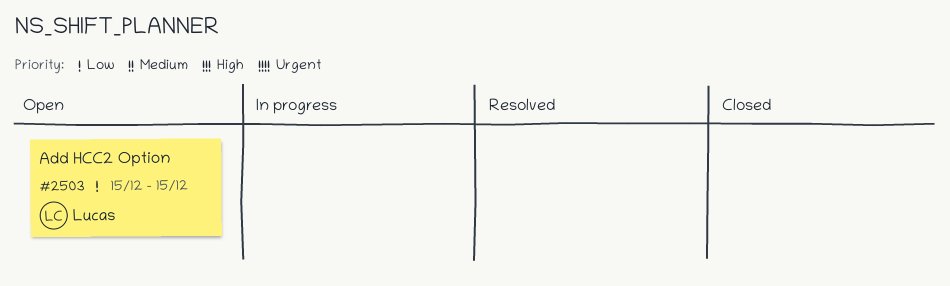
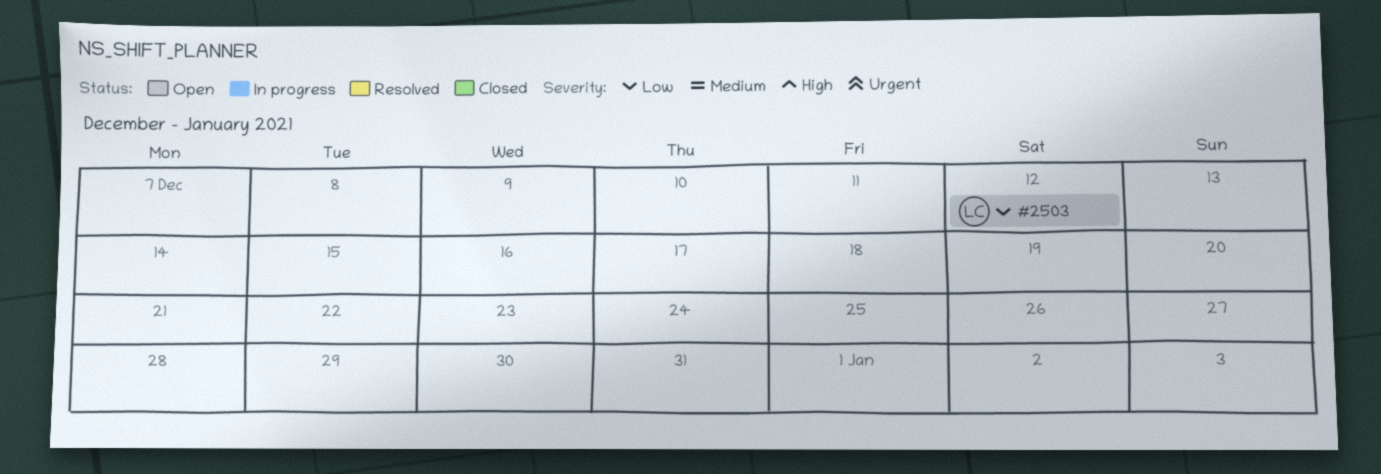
#2503, start: Dec 15 -> Dec 12
#2503, due: Dec 15 -> Dec 12

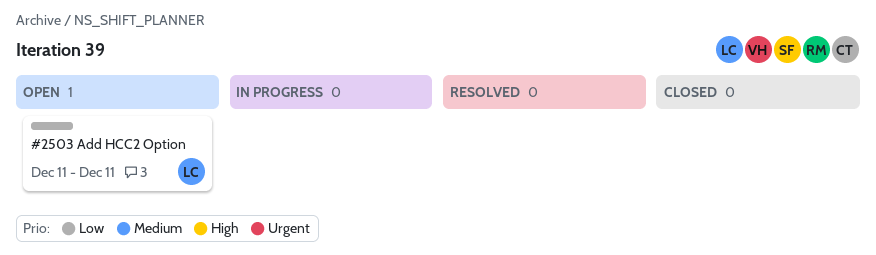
#2503, start: Dec 12 -> Dec 11
#2503, due: Dec 12 -> Dec 11

